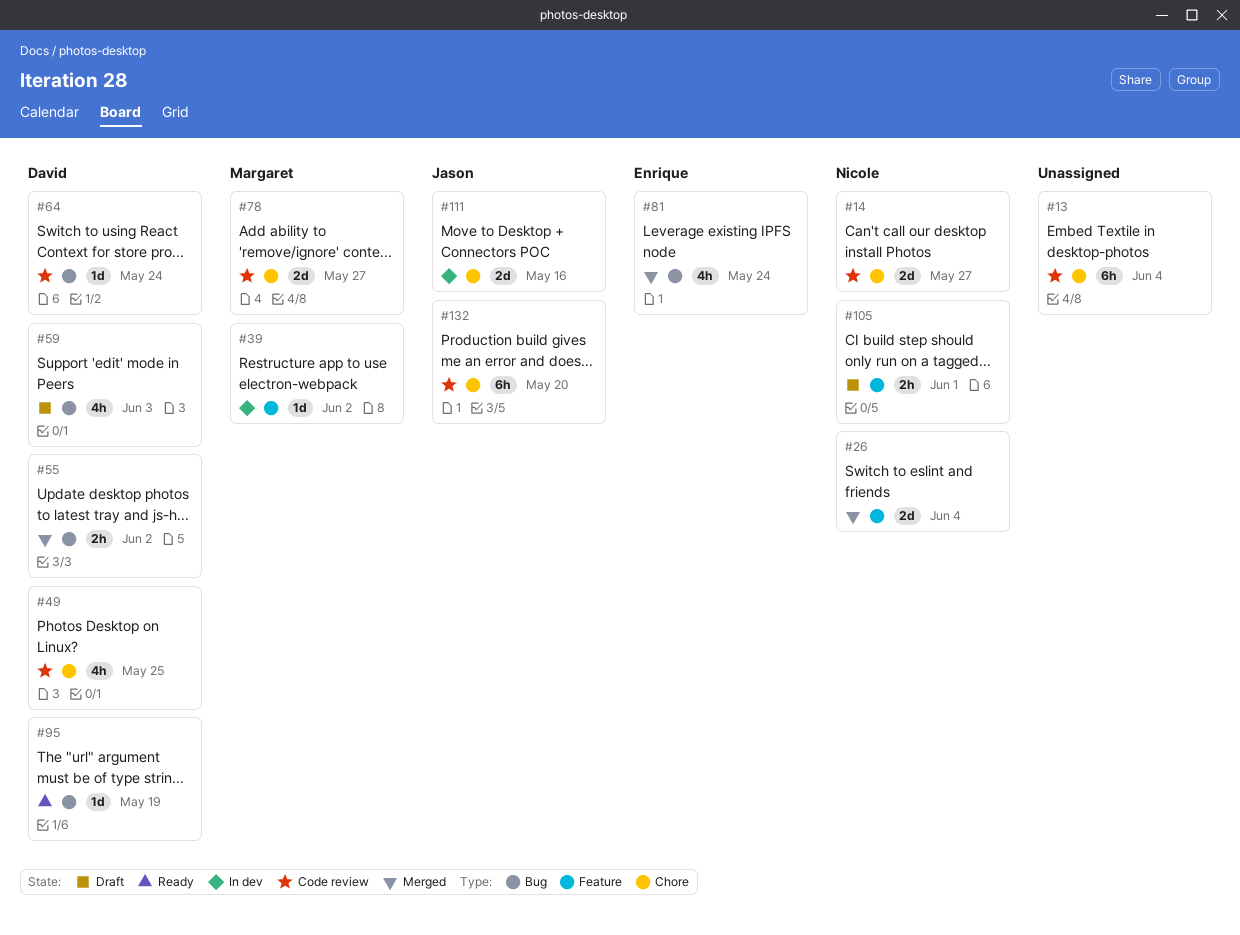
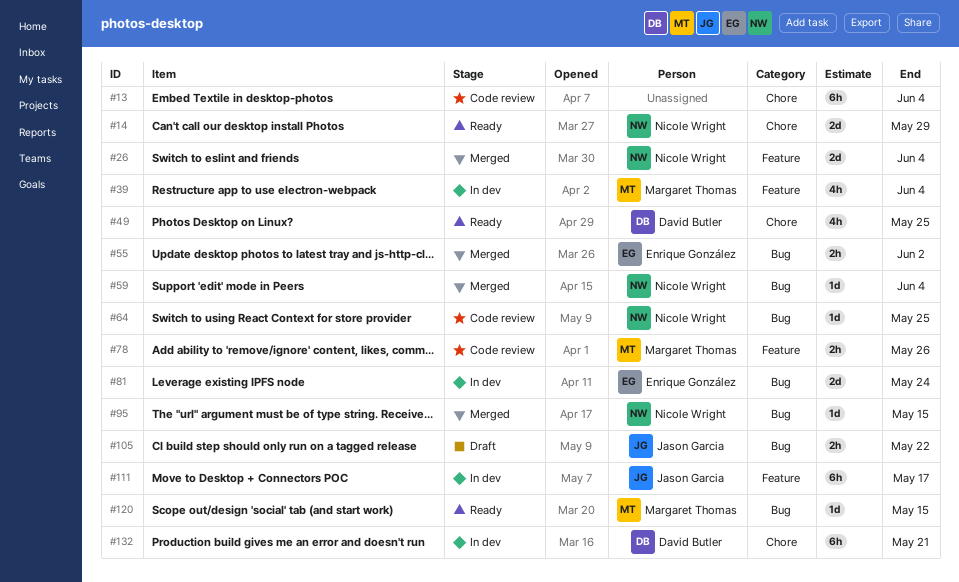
#14, status: Code review -> Ready
#14, due: May 27 -> May 29
#39, estimate: 1d -> 4h
#39, due: Jun 2 -> Jun 4
#49, status: Code review -> Ready
#55, owner: David Butler -> Enrique González
#59, status: Draft -> Merged
#59, owner: David Butler -> Nicole Wright
#59, estimate: 4h -> 1d
#59, due: Jun 3 -> Jun 4
#64, owner: David Butler -> Nicole Wright
#64, due: May 24 -> May 25
#78, label: Chore -> Feature
#78, estimate: 2d -> 2h
#78, due: May 27 -> May 26
#81, status: Merged -> In dev
#81, estimate: 4h -> 2d
#95, status: Ready -> Merged
#95, owner: David Butler -> Nicole Wright
#95, due: May 19 -> May 15
#105, owner: Nicole Wright -> Jason Garcia
#105, label: Feature -> Bug
#105, due: Jun 1 -> May 22
#111, label: Chore -> Feature
#111, estimate: 2d -> 6h
#111, due: May 16 -> May 17
#120: none -> present
#132, status: Code review -> In dev
#132, owner: Jason Garcia -> David Butler
#132, due: May 20 -> May 21

